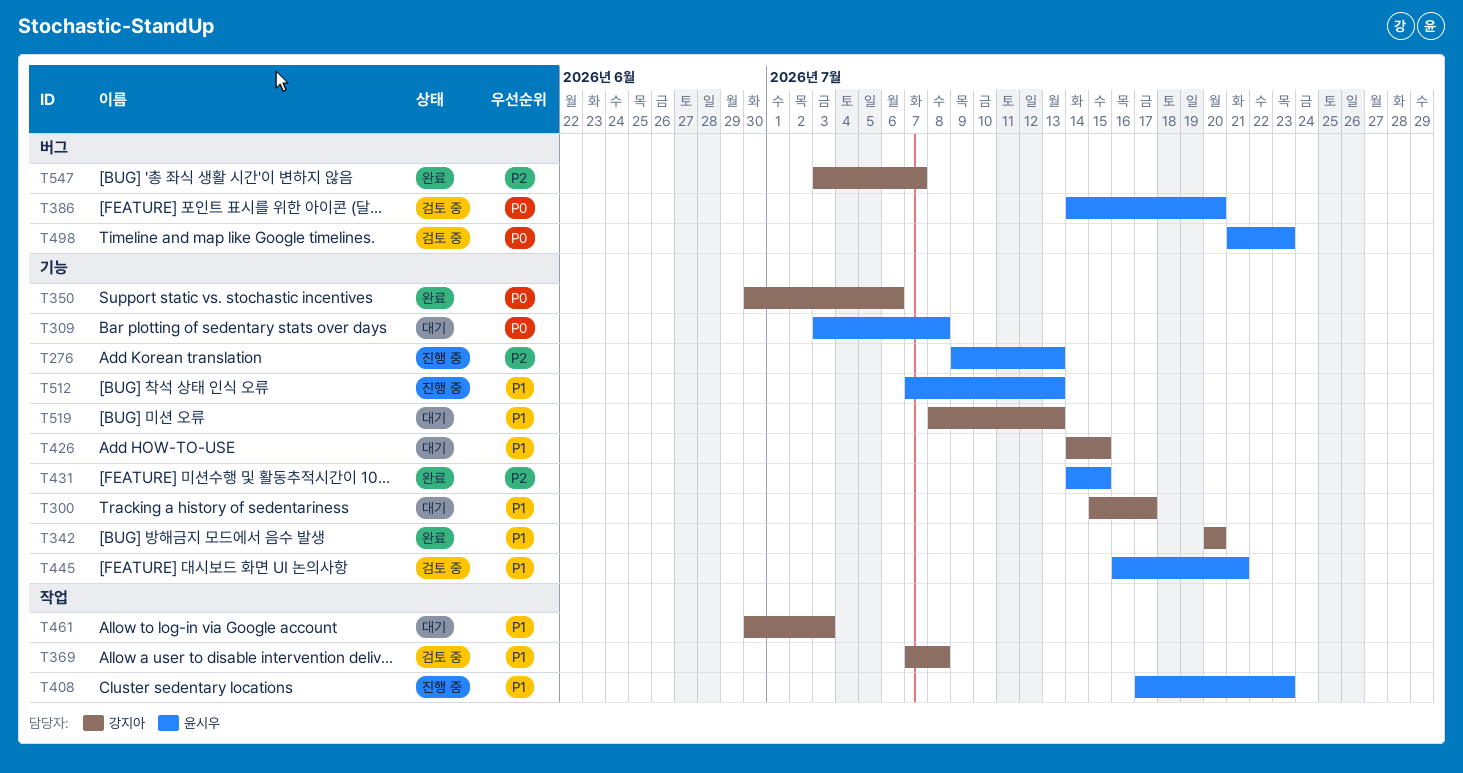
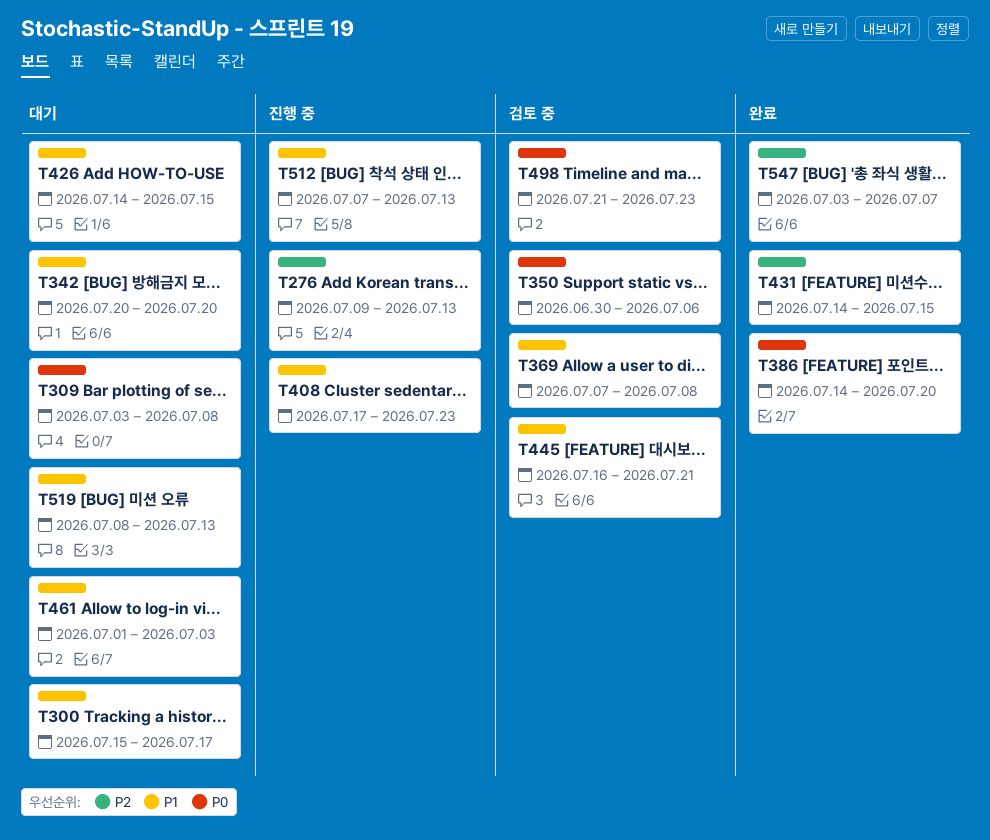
T342, status: 완료 -> 대기
T350, status: 완료 -> 검토 중
T386, status: 검토 중 -> 완료
T461, start: Jun 30 -> Jul 1

